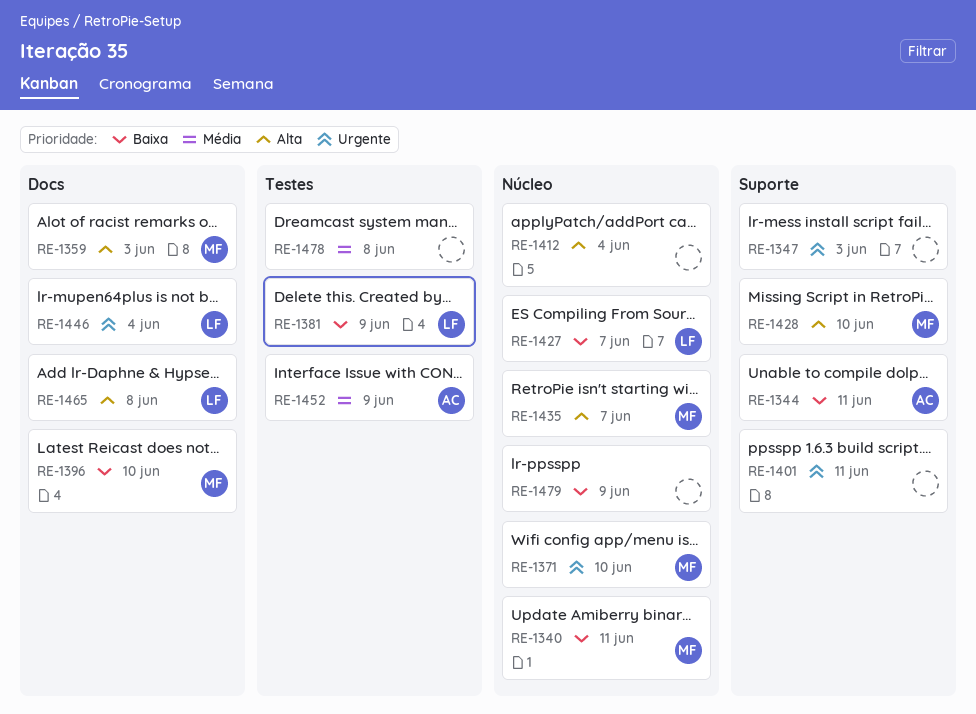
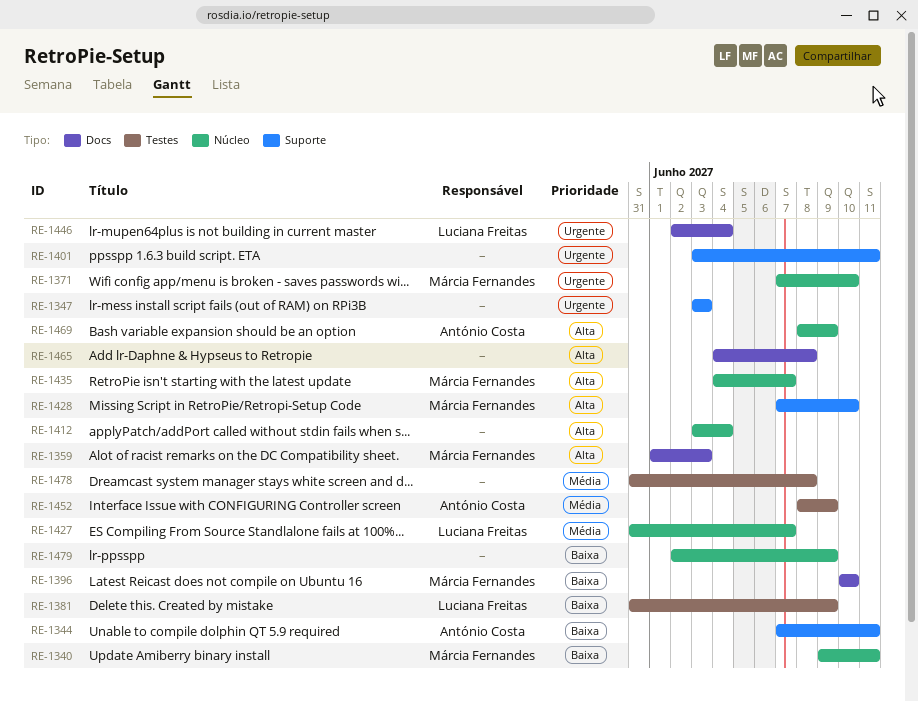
RE-1427, priority: Baixa -> Média
RE-1465, owner: Luciana Freitas -> none
RE-1469: none -> present

